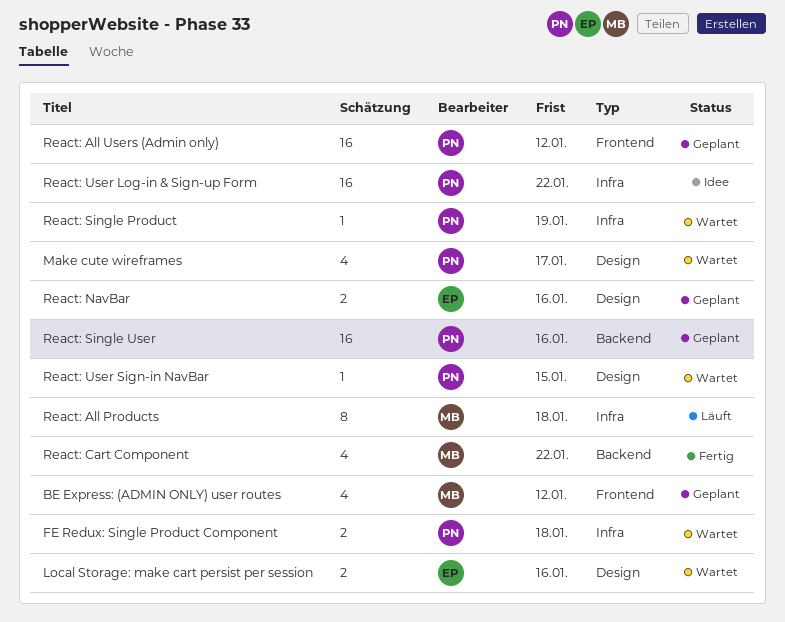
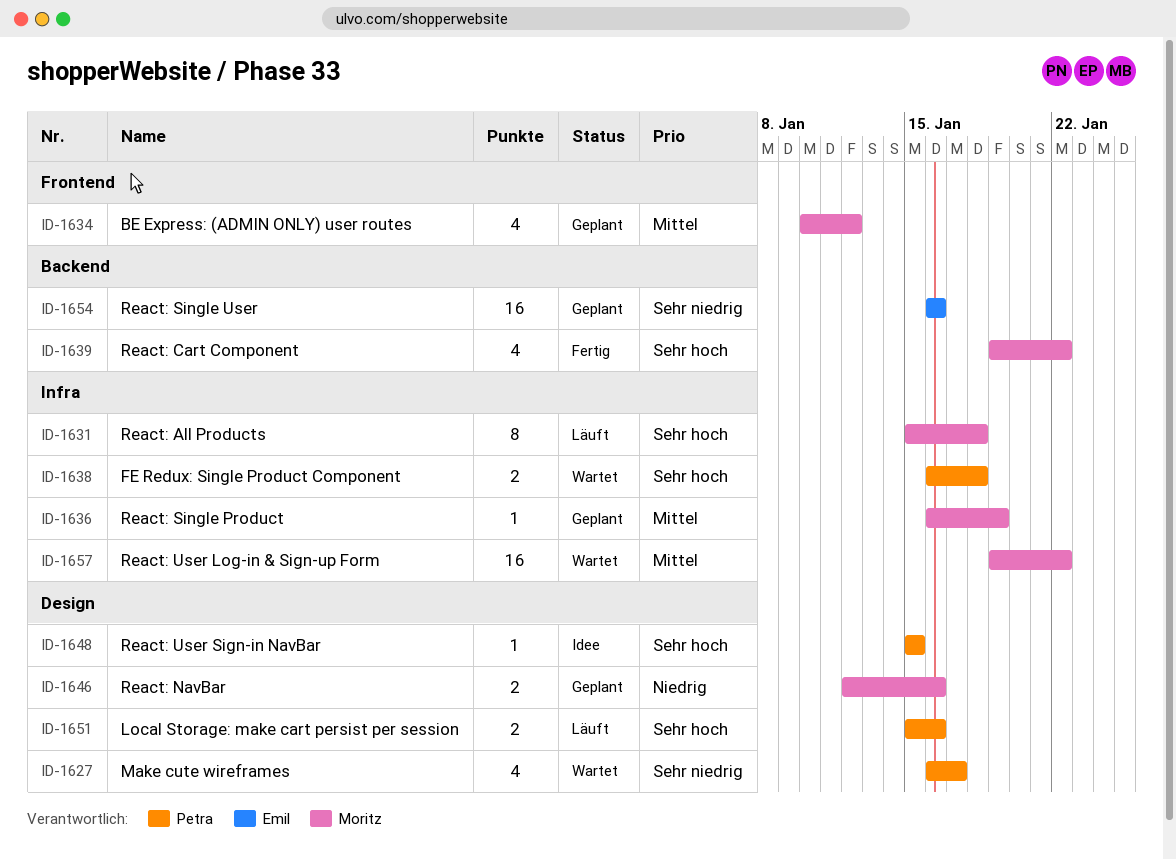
Local Storage: make cart persist per session, status: Wartet -> Läuft
Local Storage: make cart persist per session, owner: Emil -> Petra
React: All Users (Admin only): present -> none
React: NavBar, owner: Emil -> Moritz
React: Single Product, status: Wartet -> Geplant
React: Single Product, owner: Petra -> Moritz
React: Single User, owner: Petra -> Emil
React: User Log-in & Sign-up Form, status: Idee -> Wartet
React: User Log-in & Sign-up Form, owner: Petra -> Moritz
React: User Sign-in NavBar, status: Wartet -> Idee

